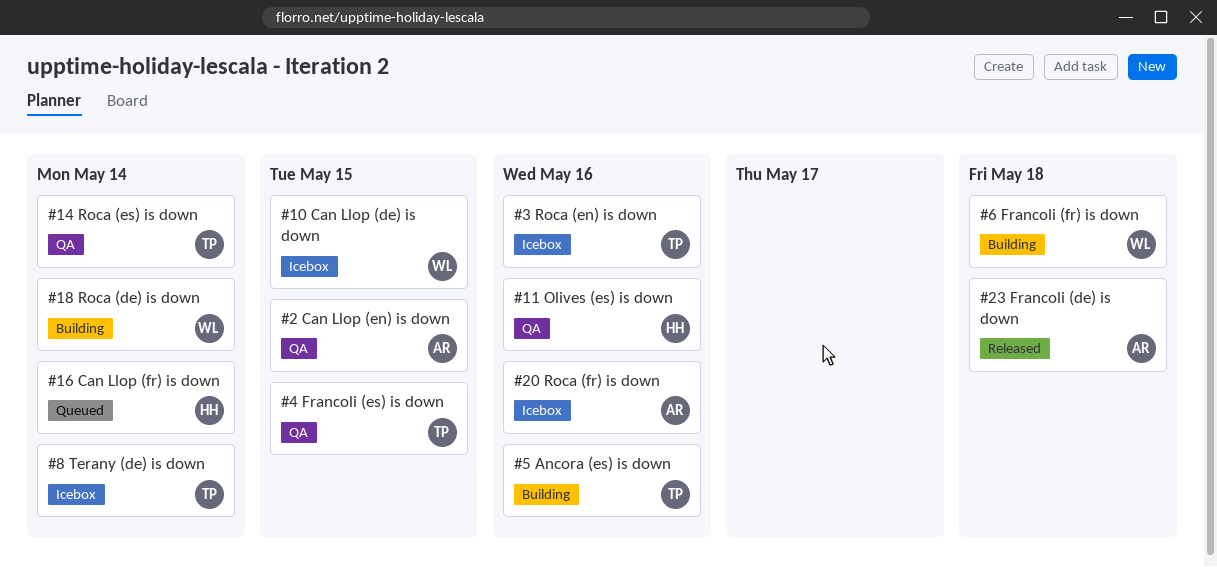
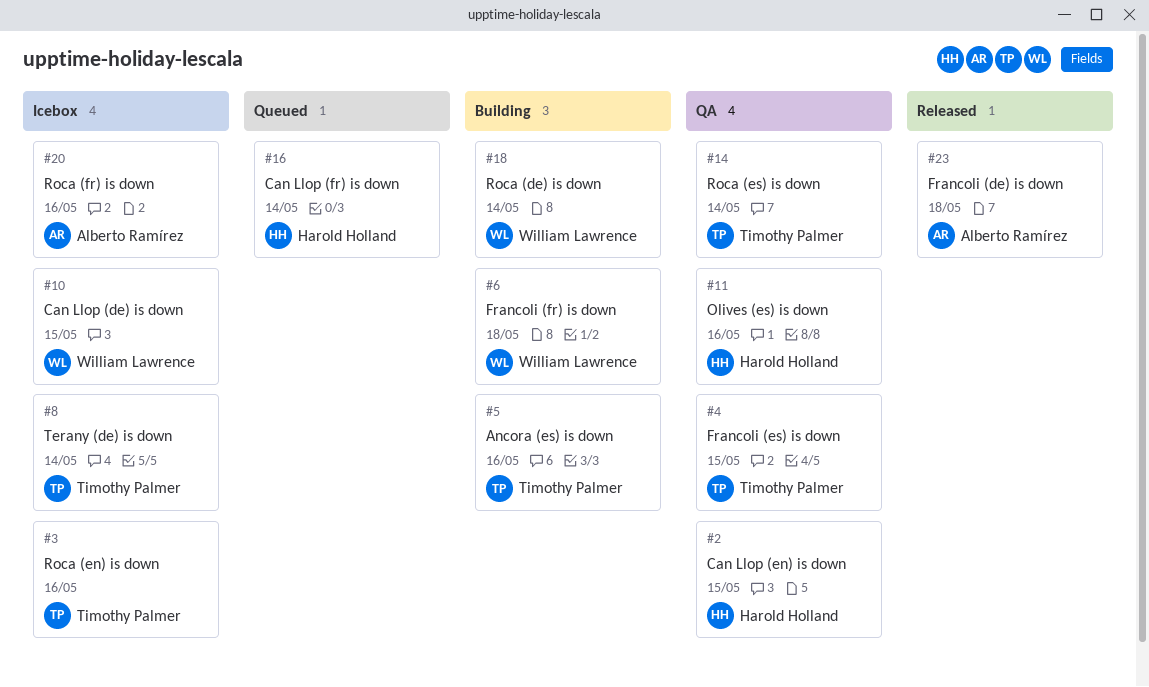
#2, owner: Alberto Ramírez -> Harold Holland

